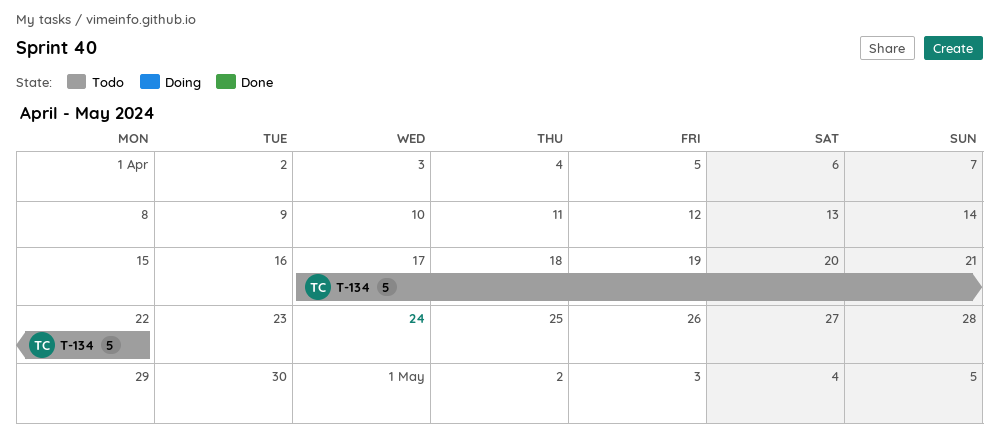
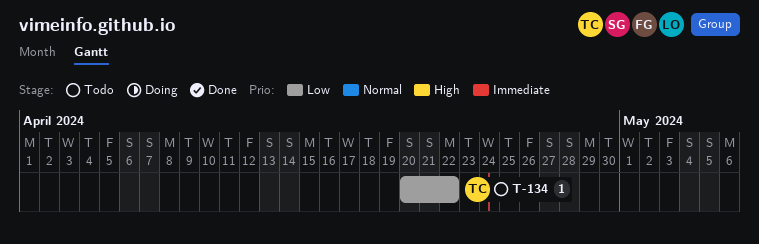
T-134, estimate: 5 -> 1
T-134, start: Apr 17 -> Apr 20

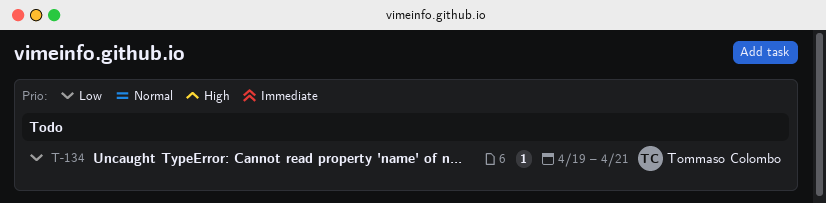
T-134, start: Apr 20 -> Apr 19
T-134, due: Apr 22 -> Apr 21

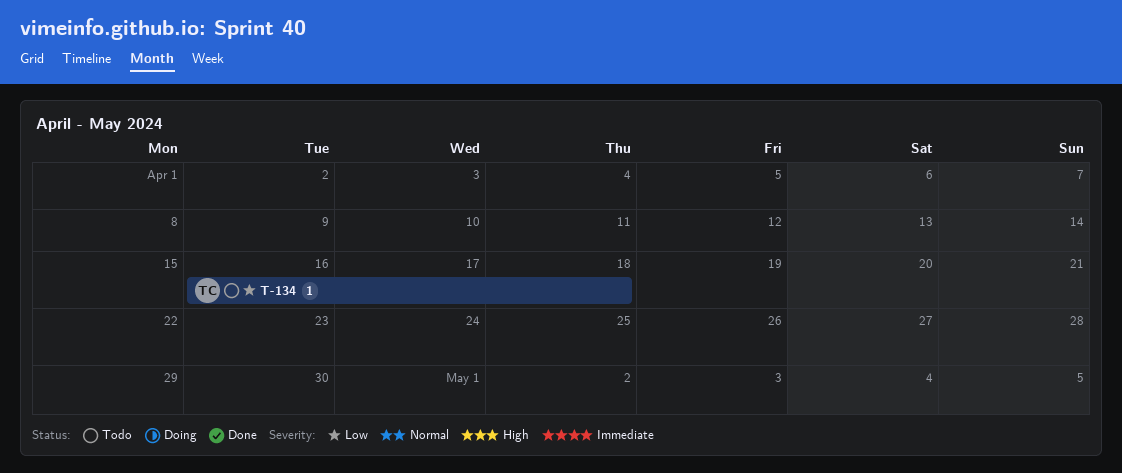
T-134, start: Apr 19 -> Apr 16
T-134, due: Apr 21 -> Apr 18

